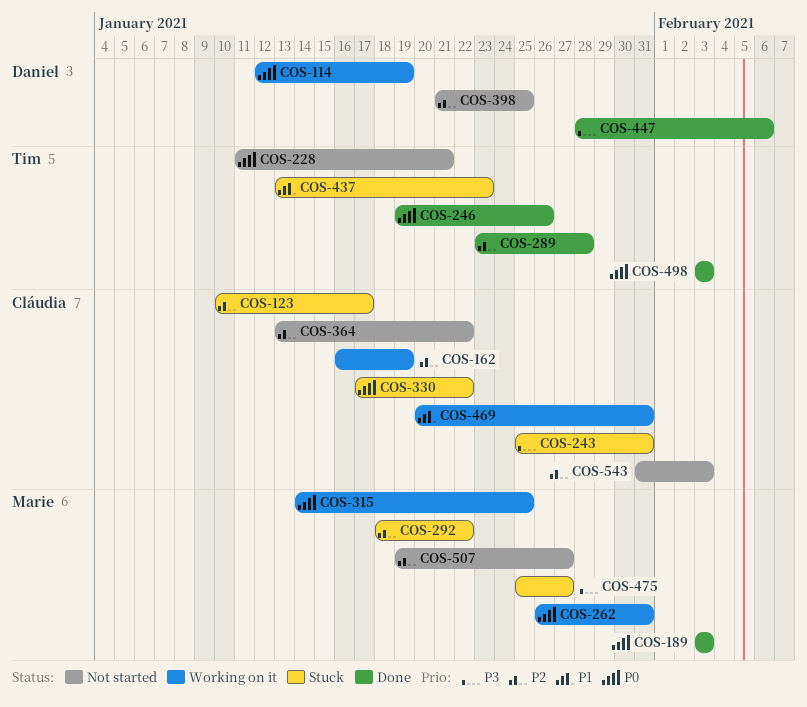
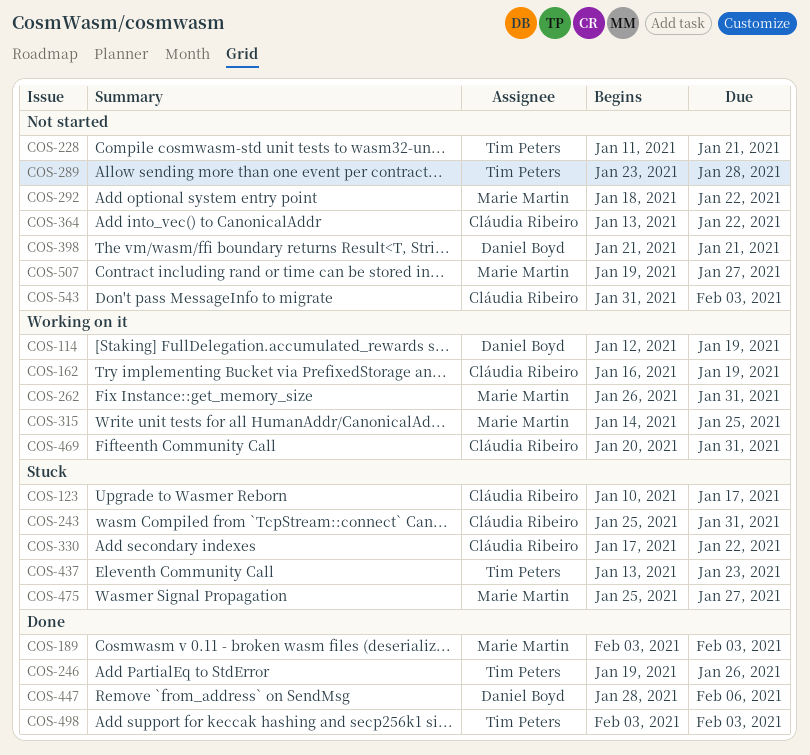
COS-289, status: Done -> Not started
COS-292, status: Stuck -> Not started
COS-398, due: Jan 25 -> Jan 21

